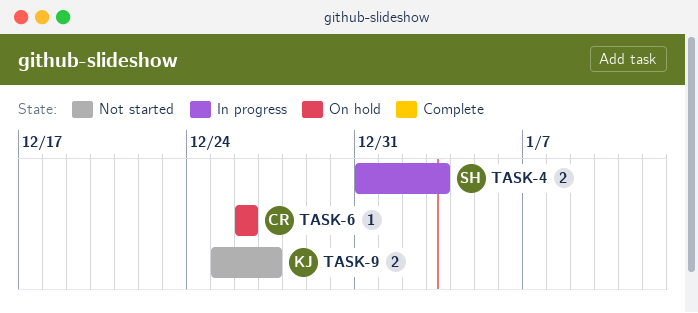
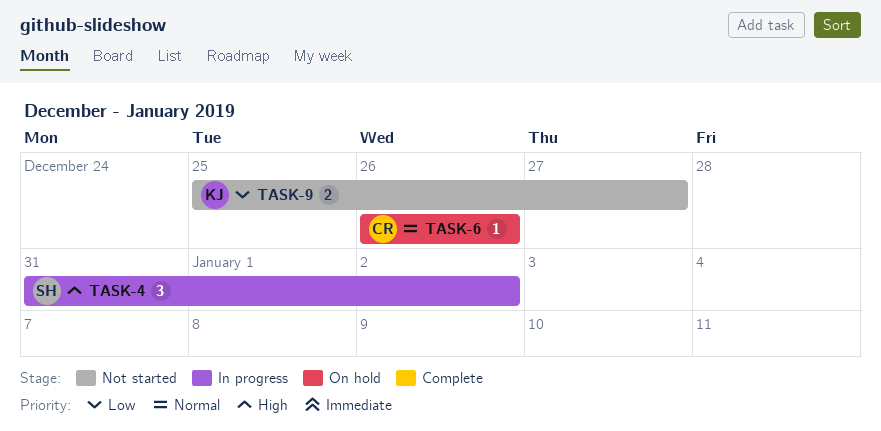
TASK-4, estimate: 2 -> 3
TASK-4, due: Jan 3 -> Jan 2

